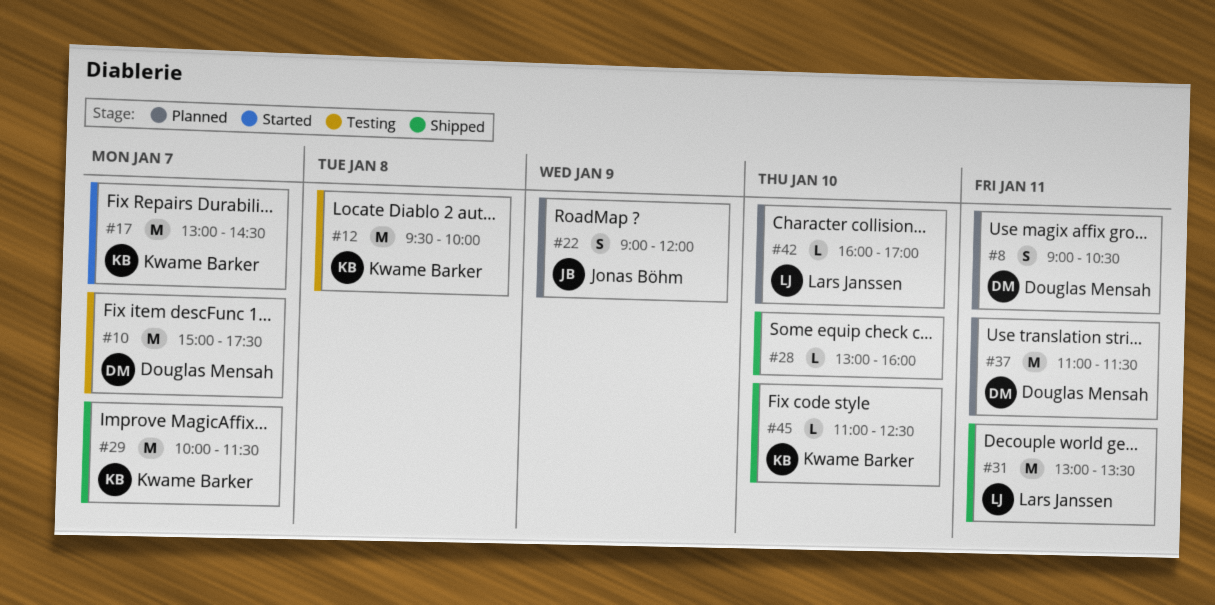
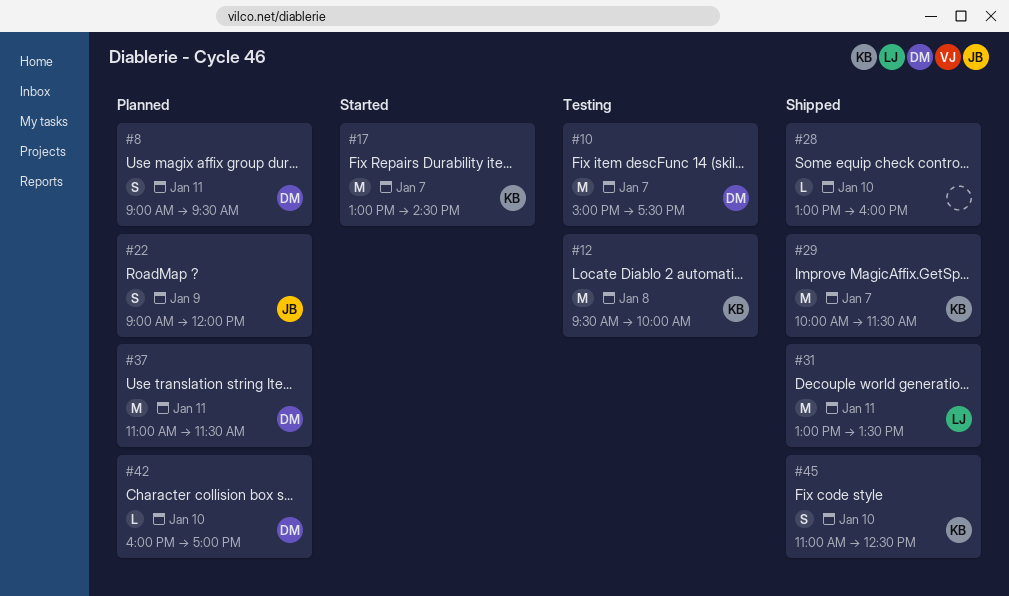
#8, ends: 10:30 -> 09:30
#42, owner: Lars Janssen -> Douglas Mensah
#45, estimate: L -> S

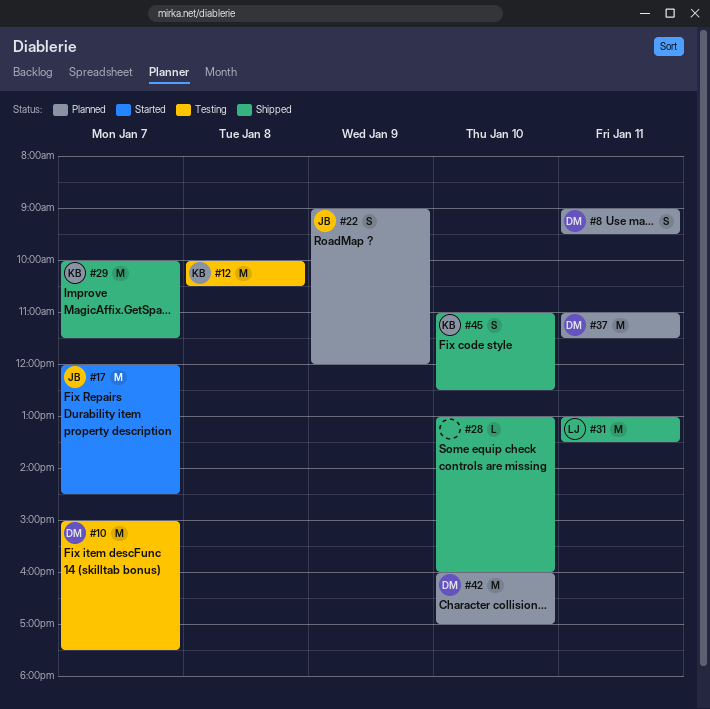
#12, begins: 09:30 -> 10:00
#12, ends: 10:00 -> 10:30
#17, owner: KB -> JB
#17, begins: 13:00 -> 12:00
#42, estimate: L -> M

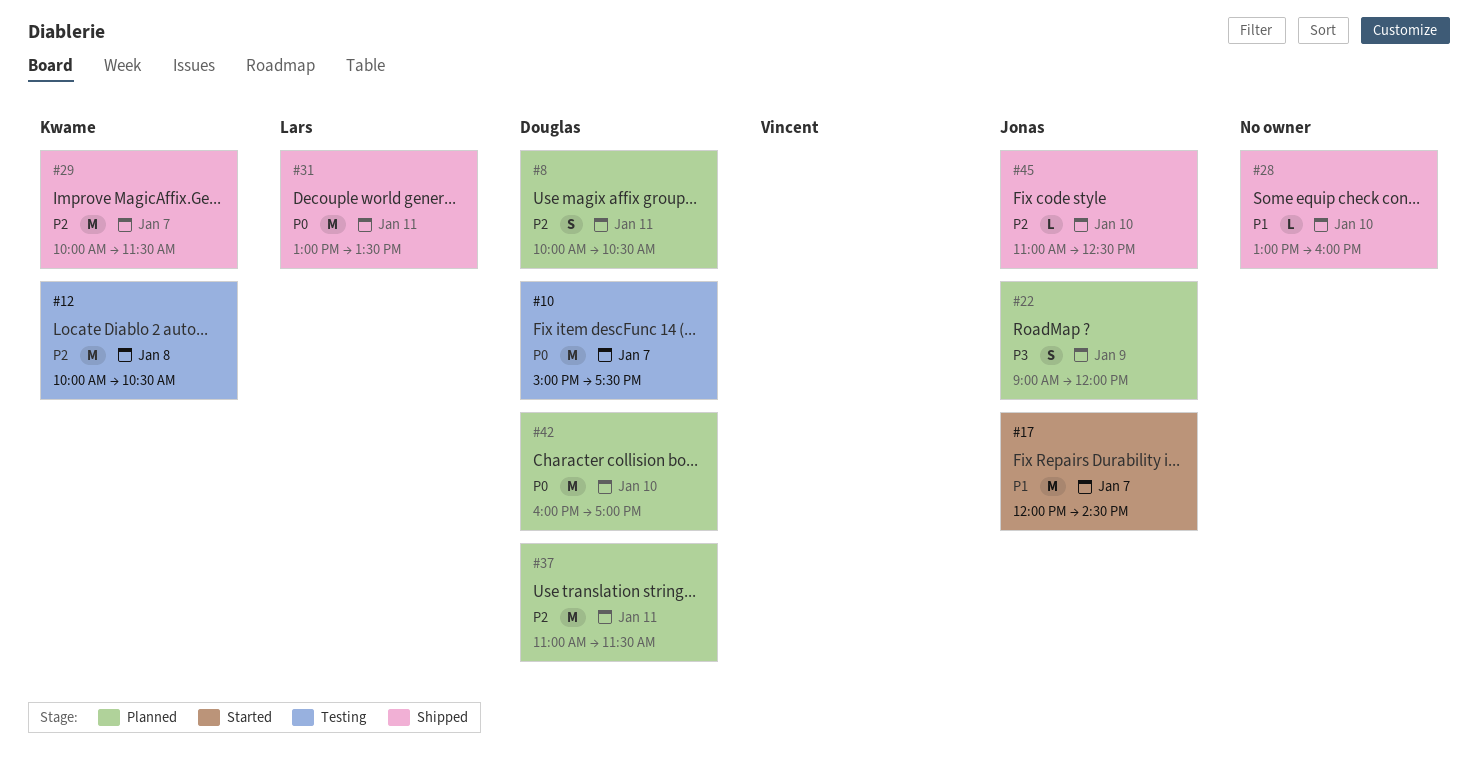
#8, begins: 09:00 -> 10:00
#8, ends: 09:30 -> 10:30
#45, owner: Kwame -> Jonas
#45, estimate: S -> L

